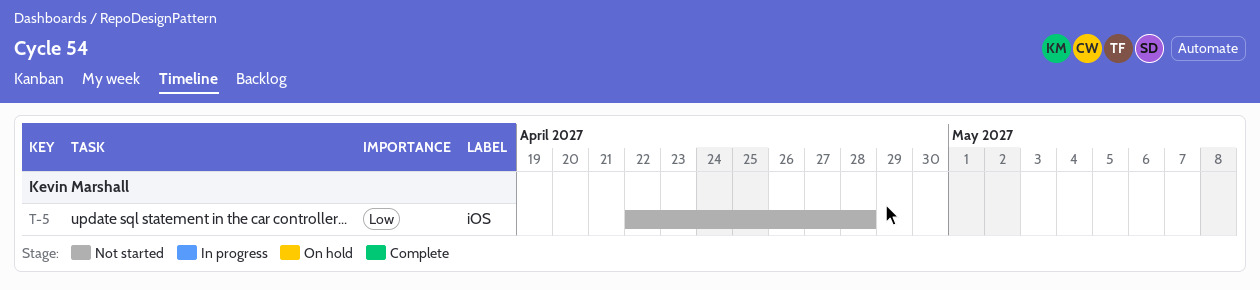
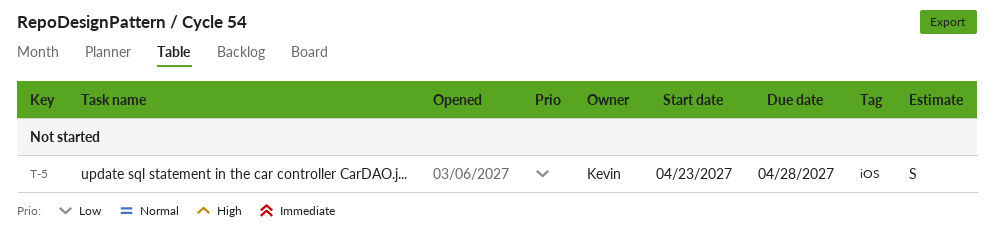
T-5, start: Apr 22 -> Apr 23

